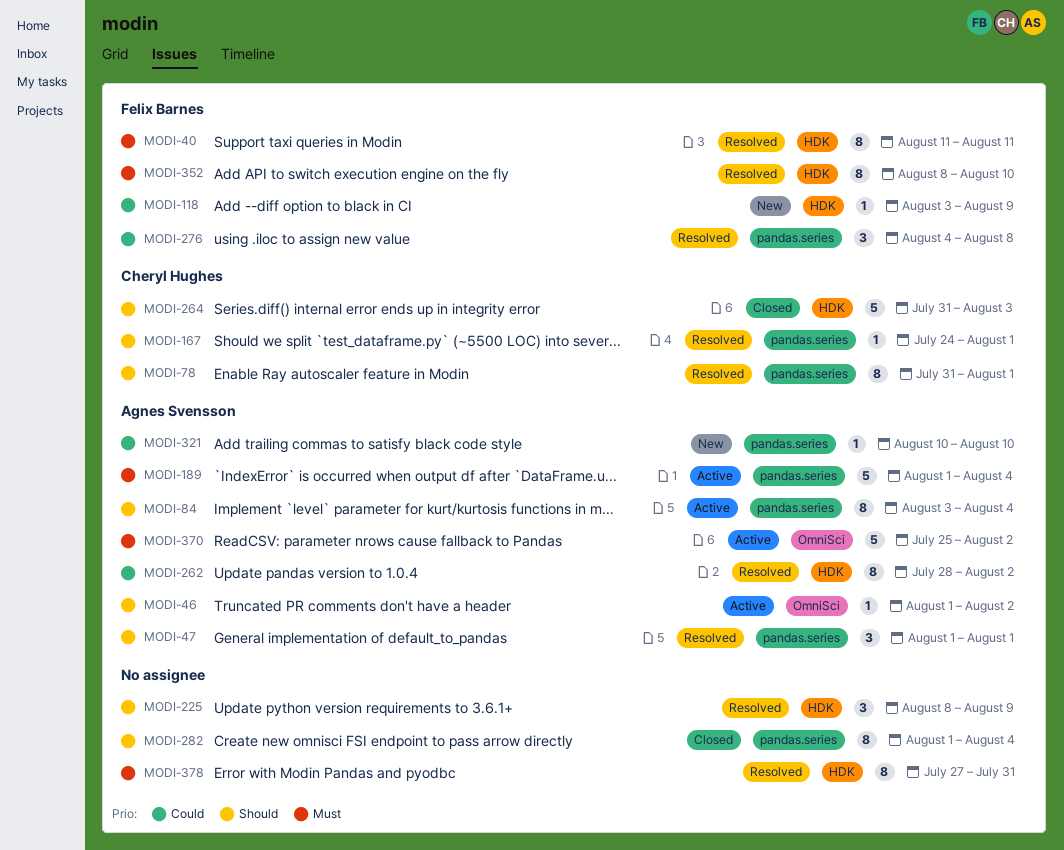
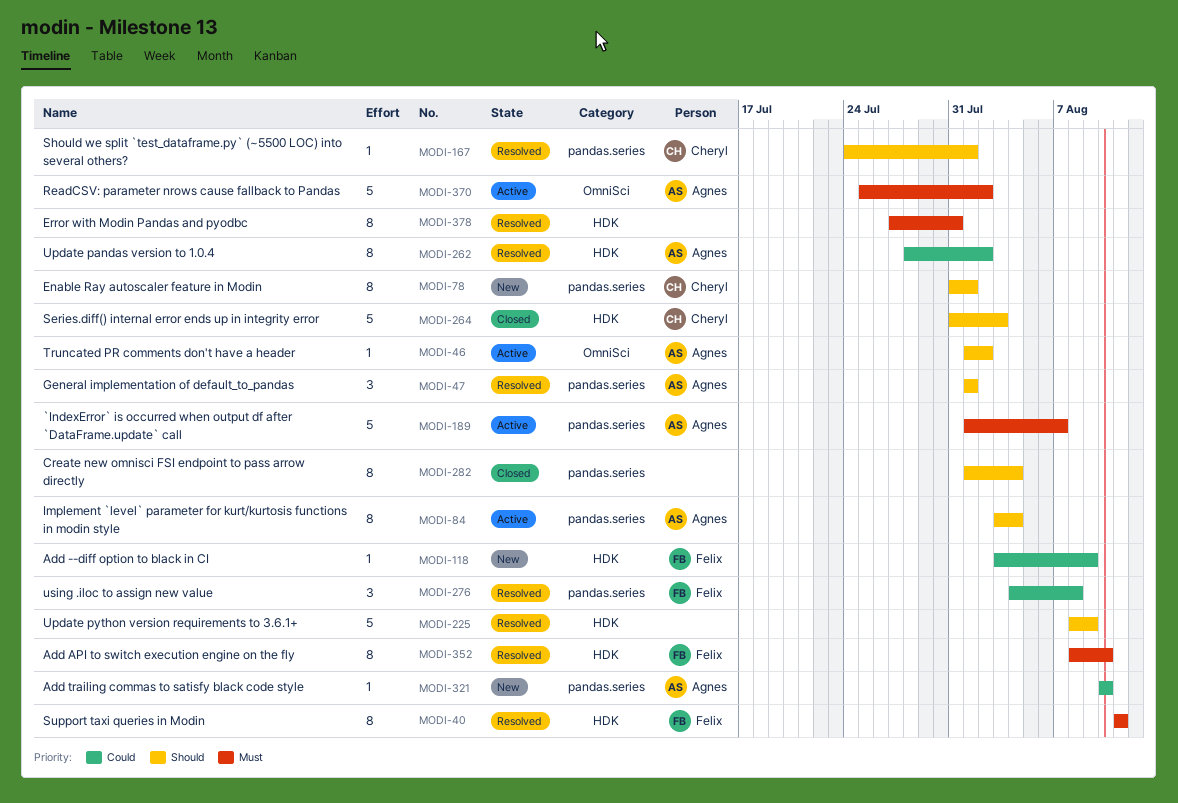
MODI-78, status: Resolved -> New
MODI-189, due: Aug 4 -> Aug 7
MODI-225, estimate: 3 -> 5

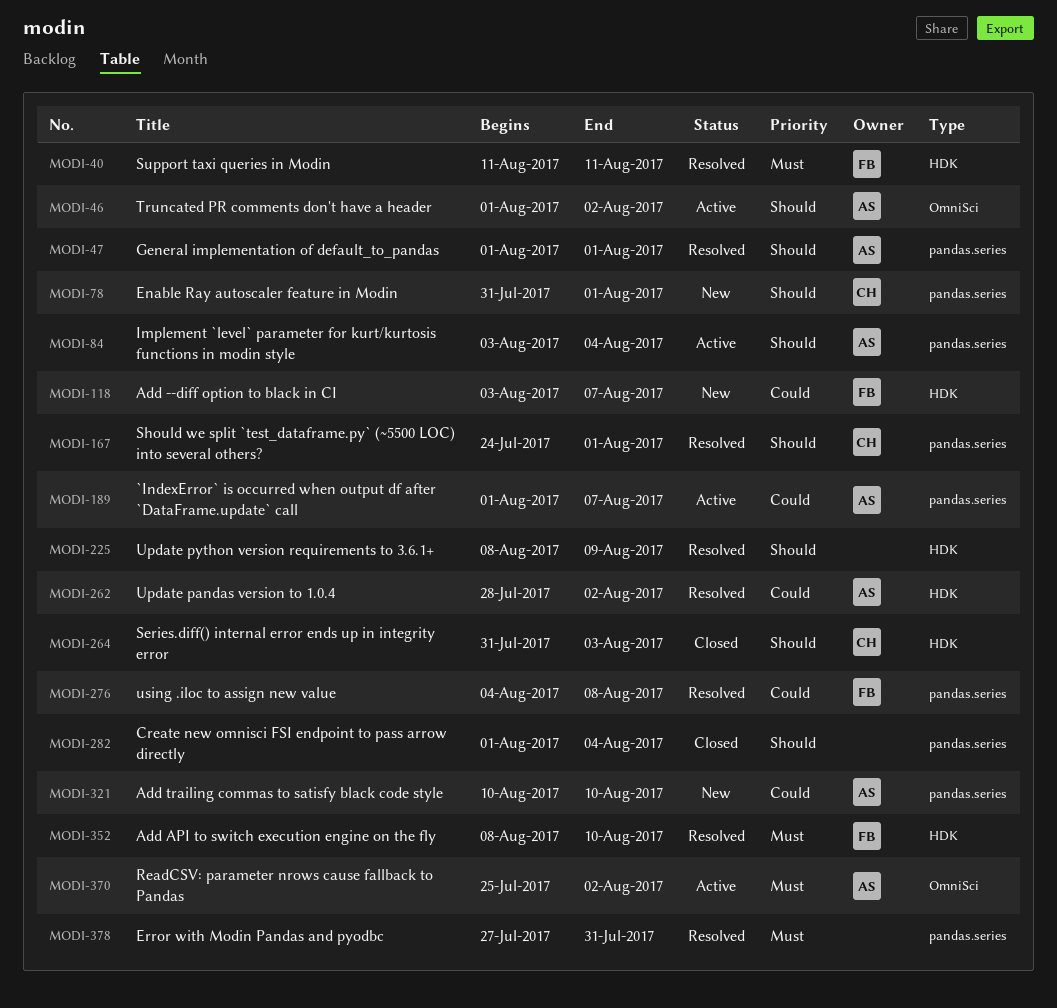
MODI-118, due: Aug 9 -> Aug 7
MODI-189, priority: Must -> Could
MODI-378, label: HDK -> pandas.series

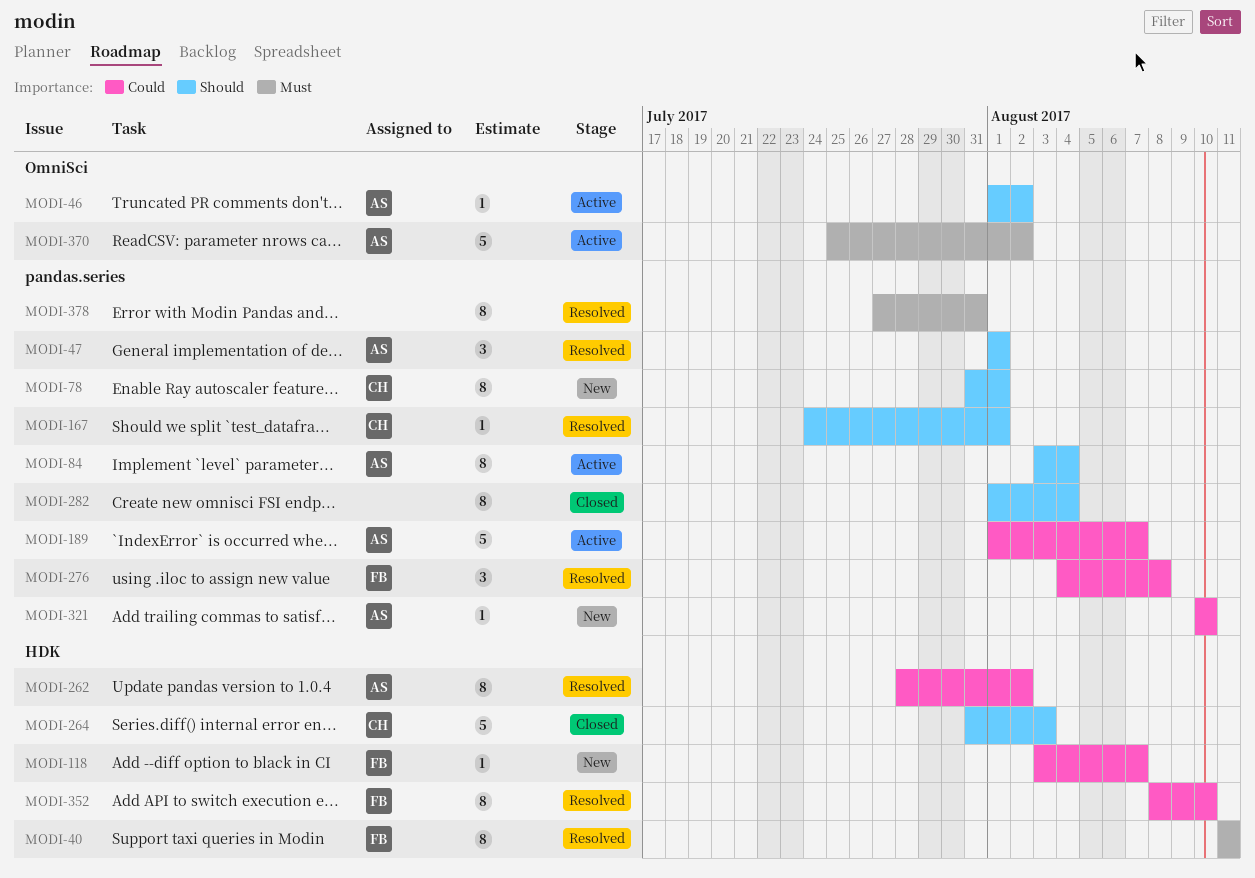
MODI-225: present -> none
MODI-352, priority: Must -> Could

